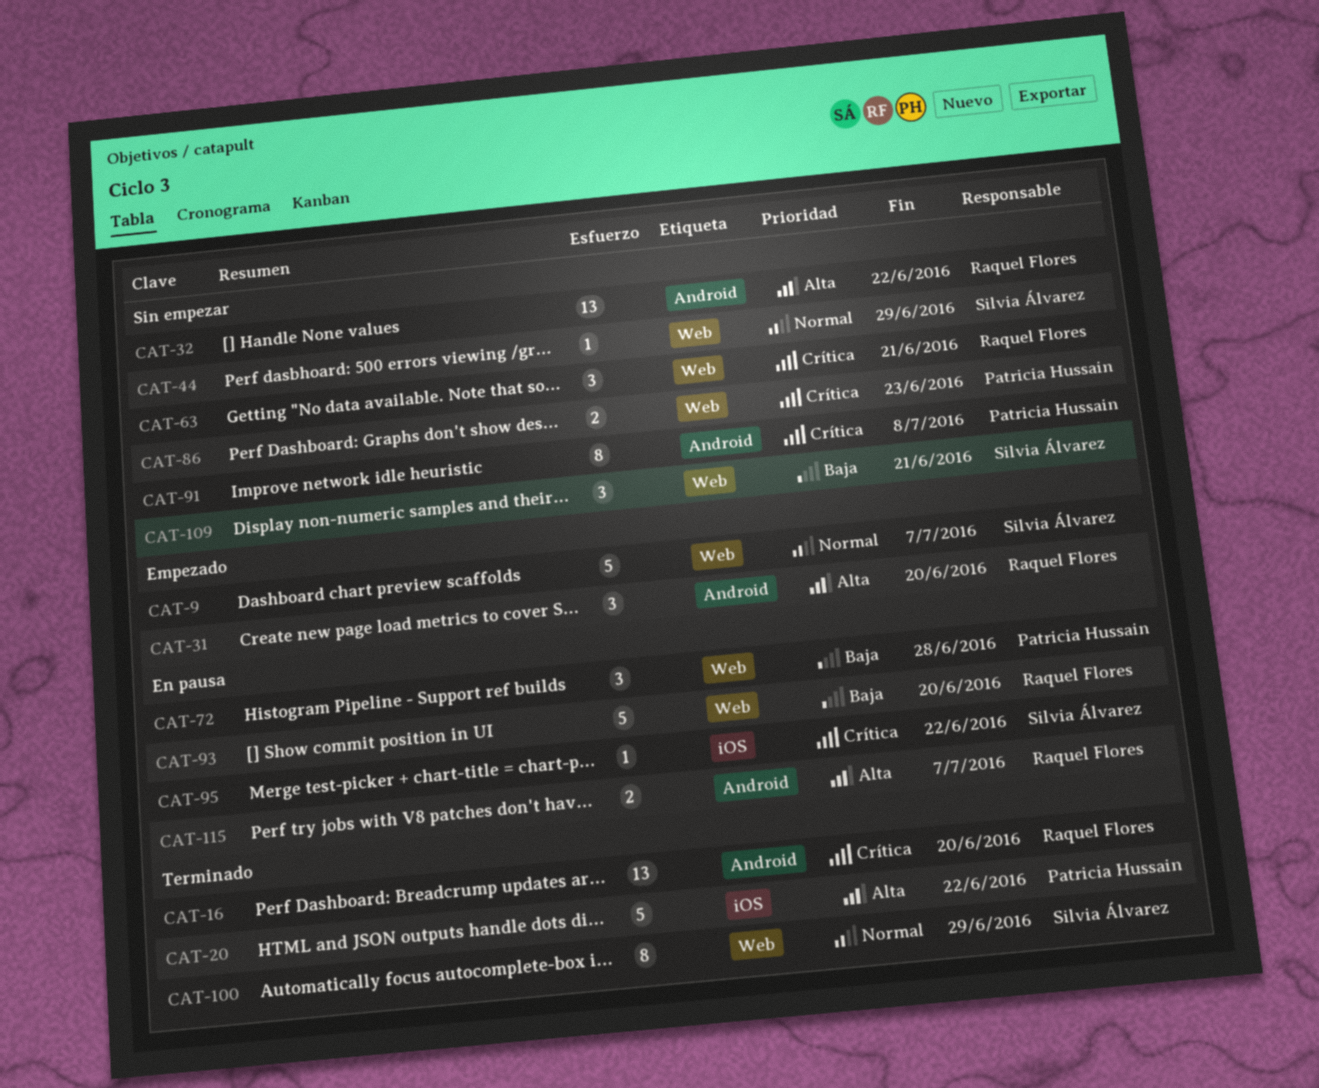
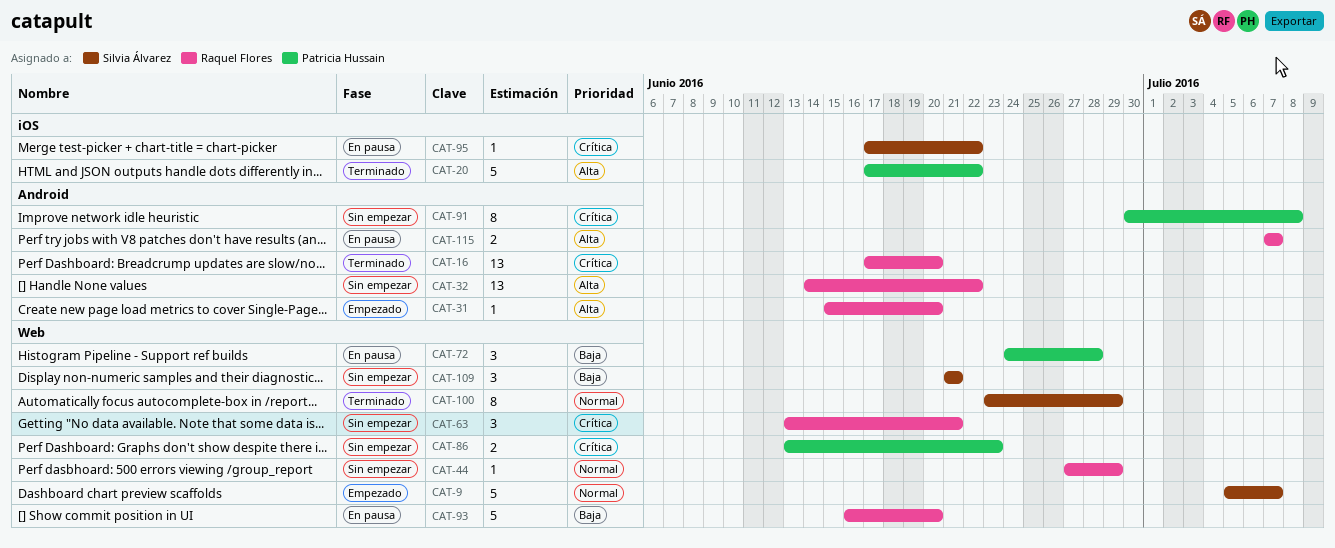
CAT-31, estimate: 3 -> 1
CAT-44, owner: Silvia Álvarez -> Raquel Flores

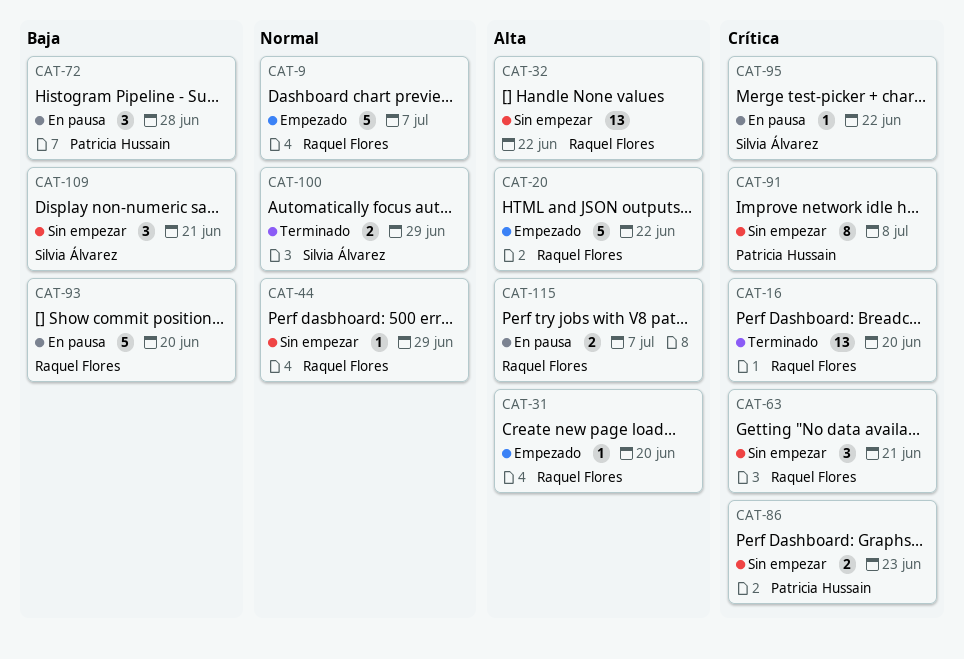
CAT-9, owner: Silvia Álvarez -> Raquel Flores
CAT-20, status: Terminado -> Empezado
CAT-20, owner: Patricia Hussain -> Raquel Flores
CAT-100, estimate: 8 -> 2

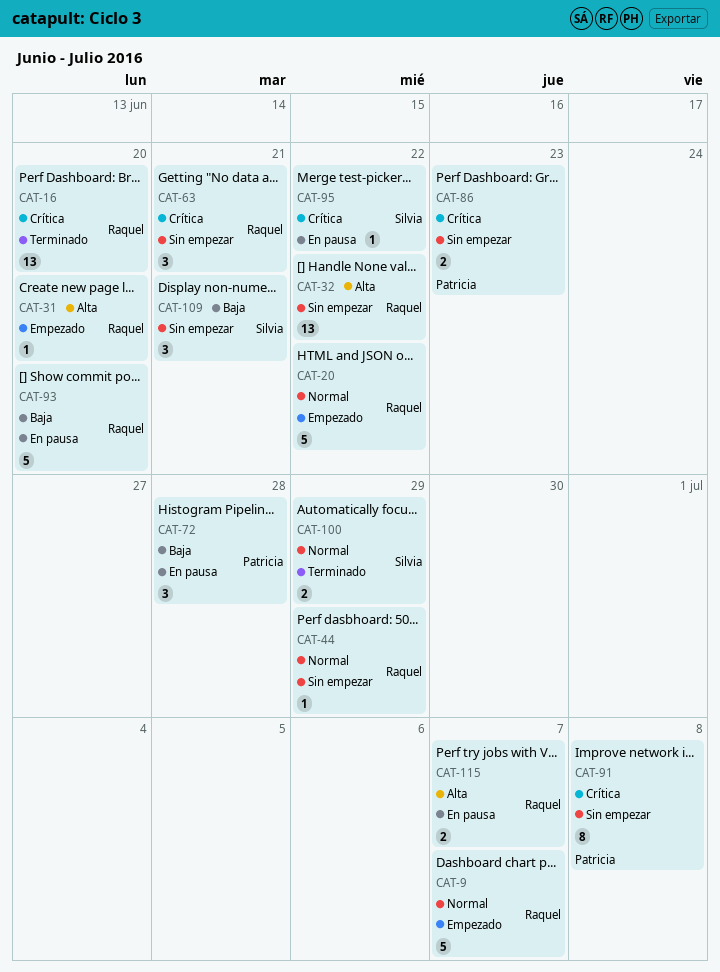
CAT-20, priority: Alta -> Normal

